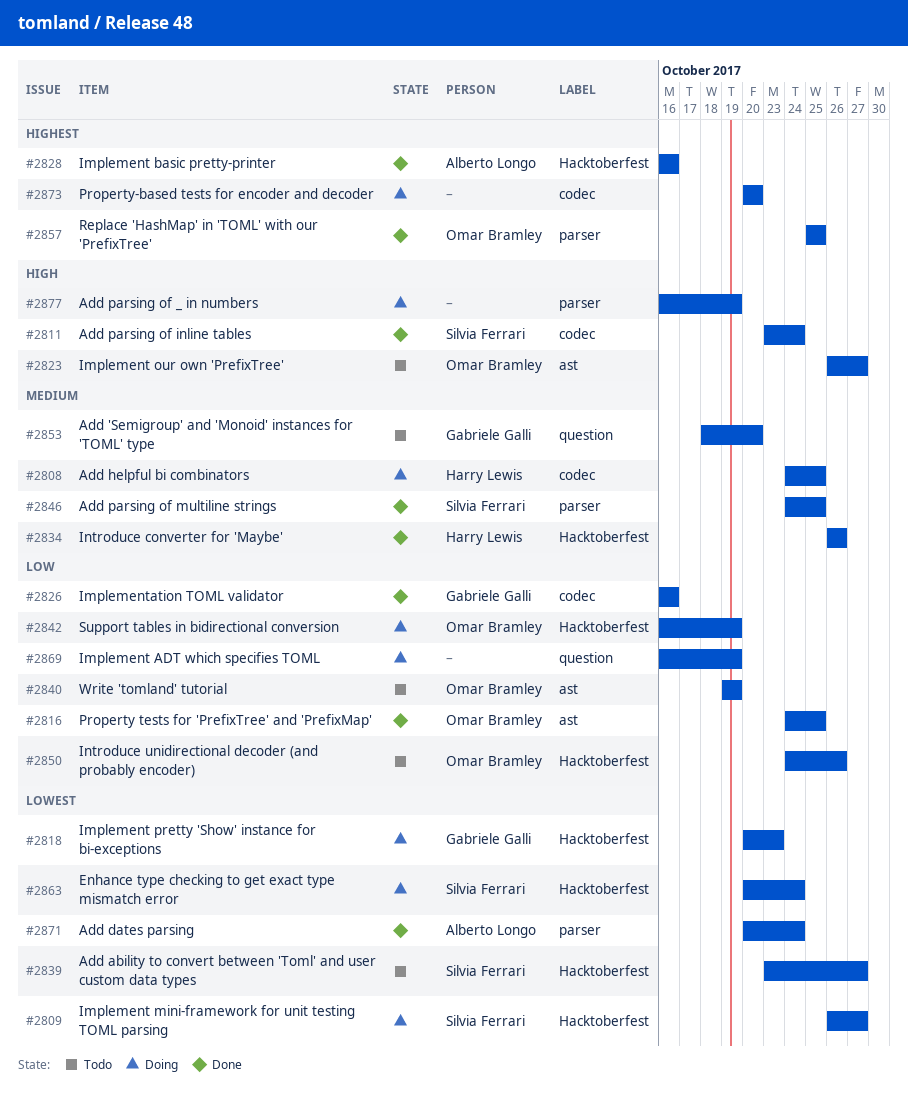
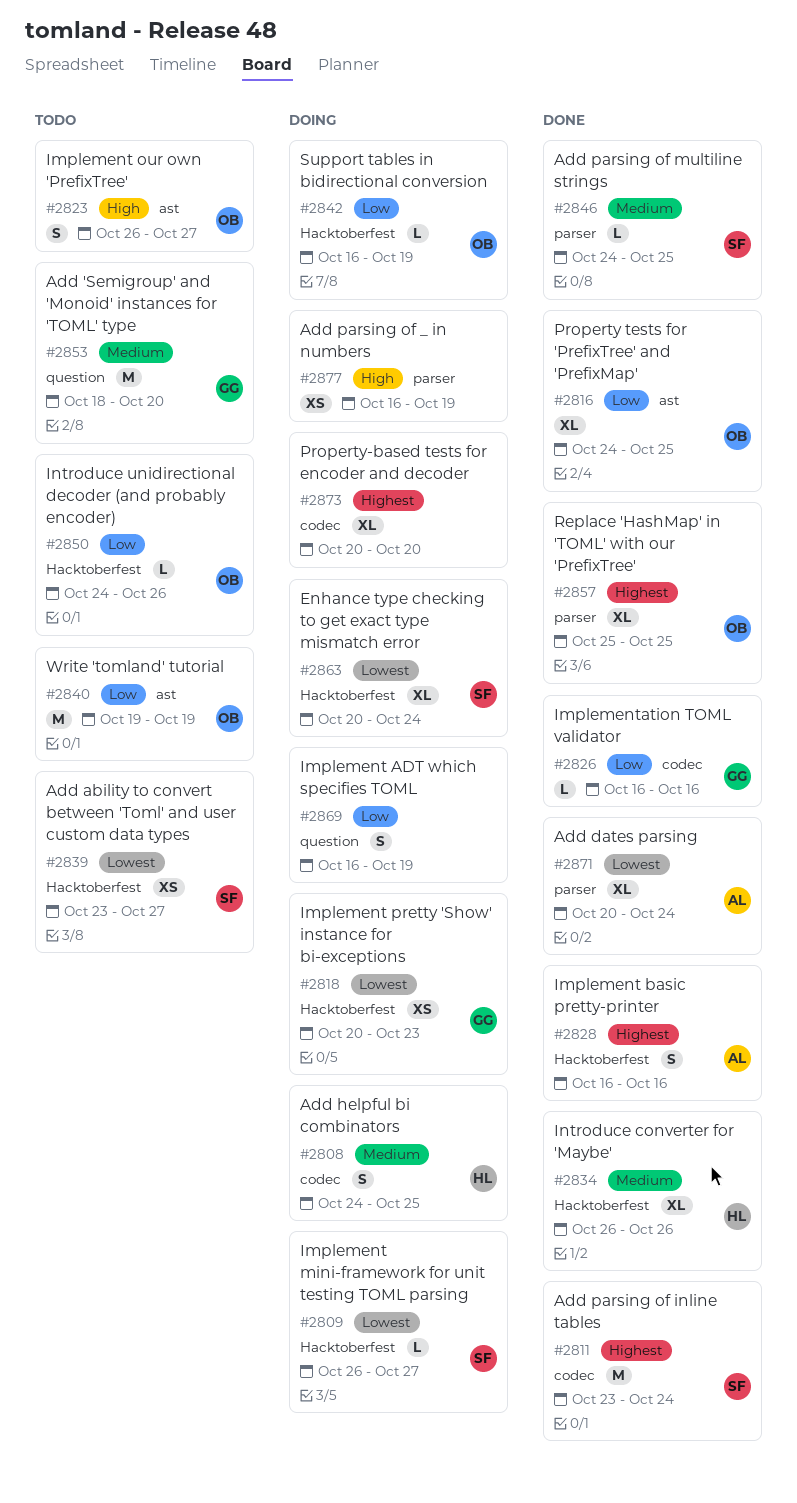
#2811, priority: High -> Highest

